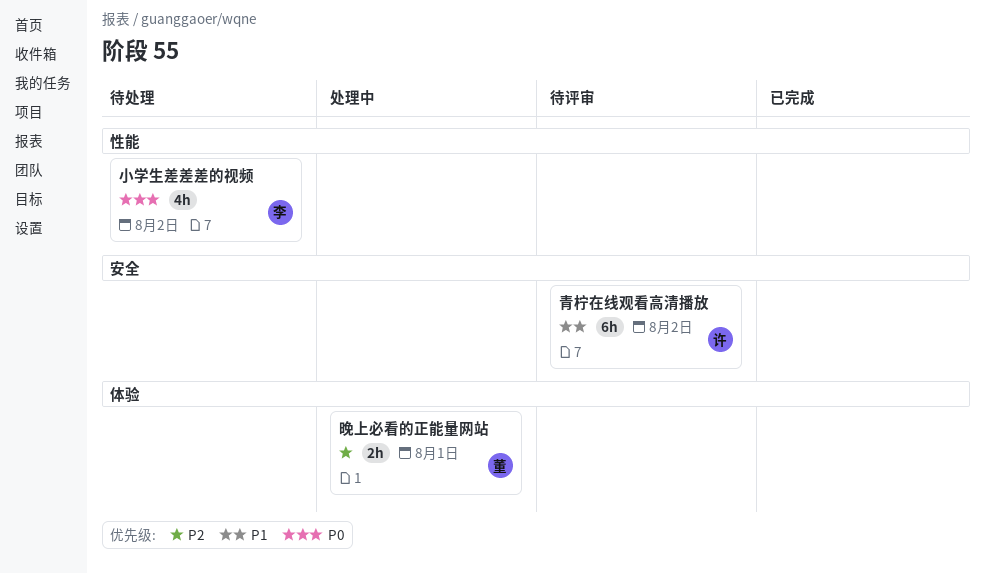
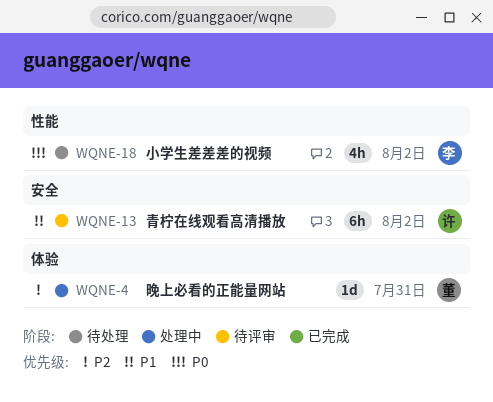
晚上必看的正能量网站, estimate: 2h -> 1d
晚上必看的正能量网站, due: Aug 1 -> Jul 31

